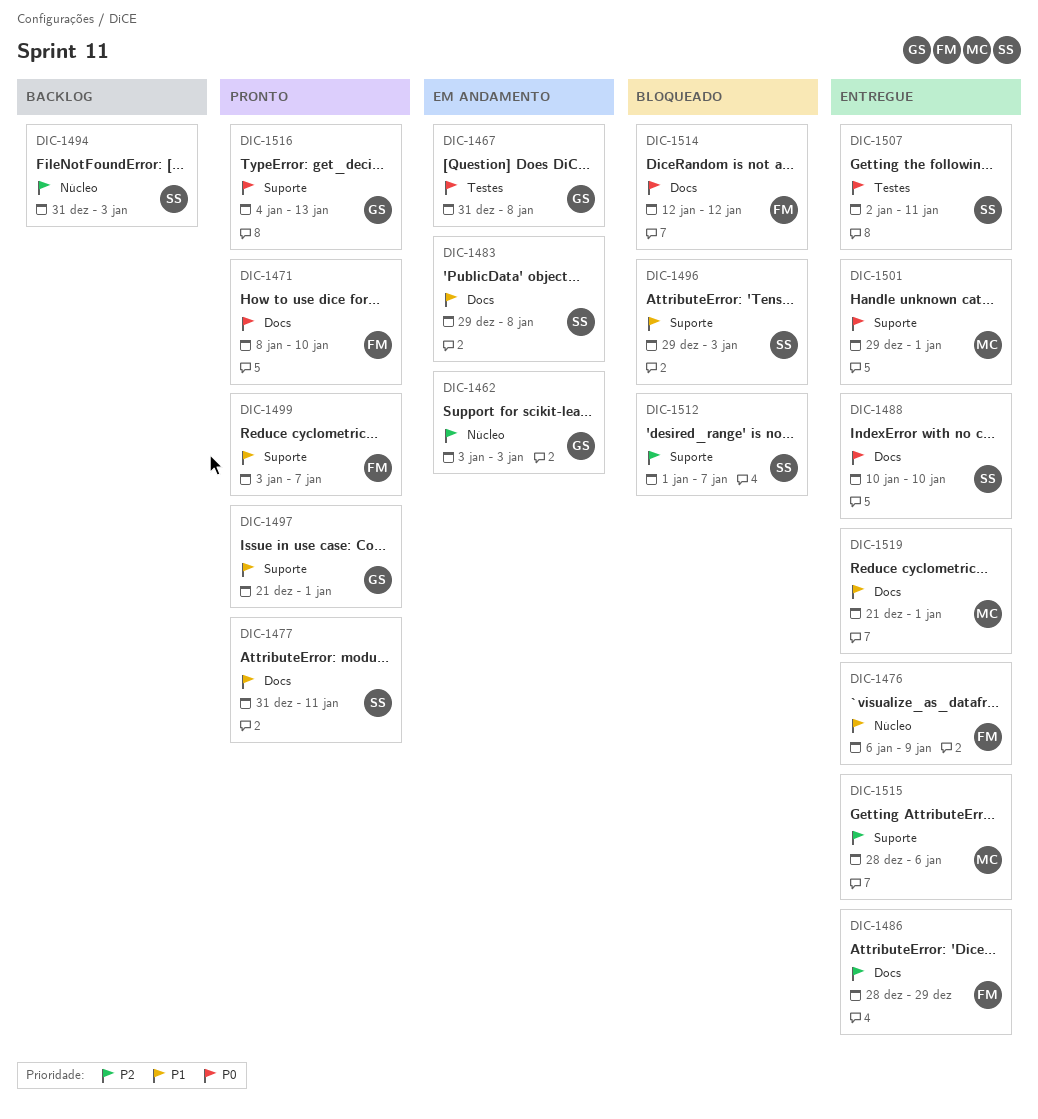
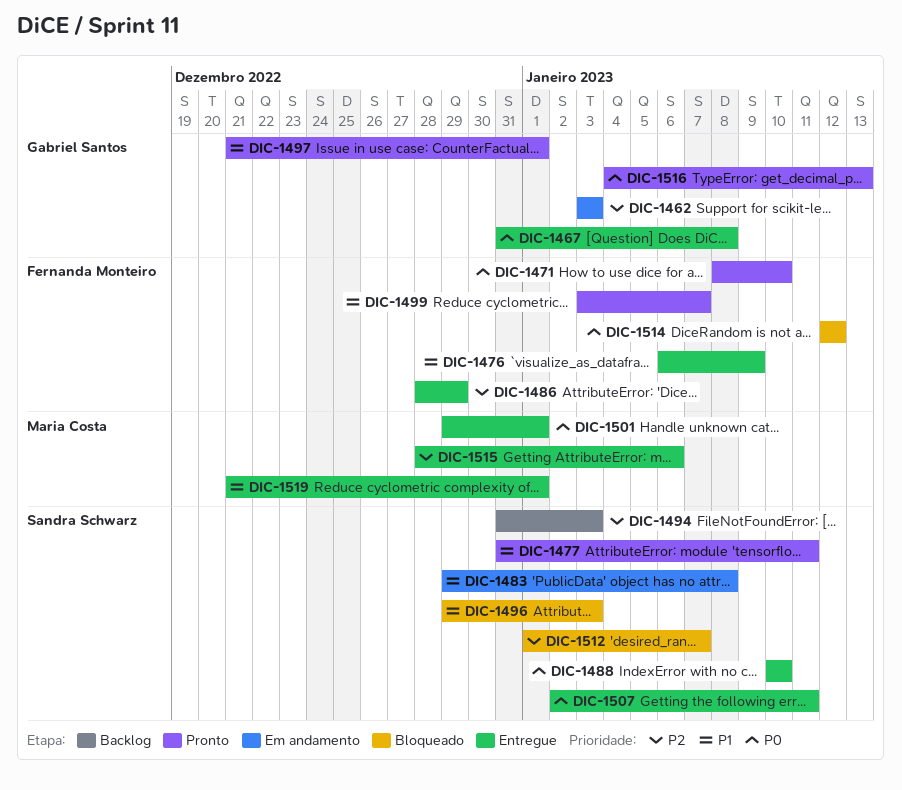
DIC-1467, status: Em andamento -> Entregue

